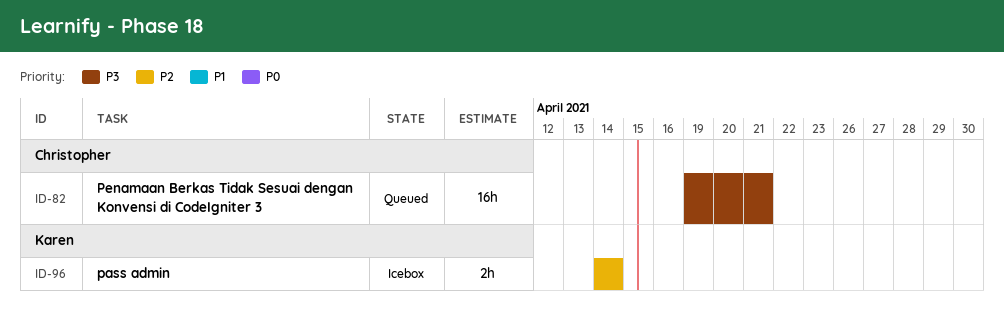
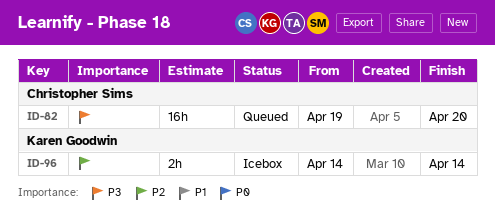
ID-82, due: Apr 21 -> Apr 20

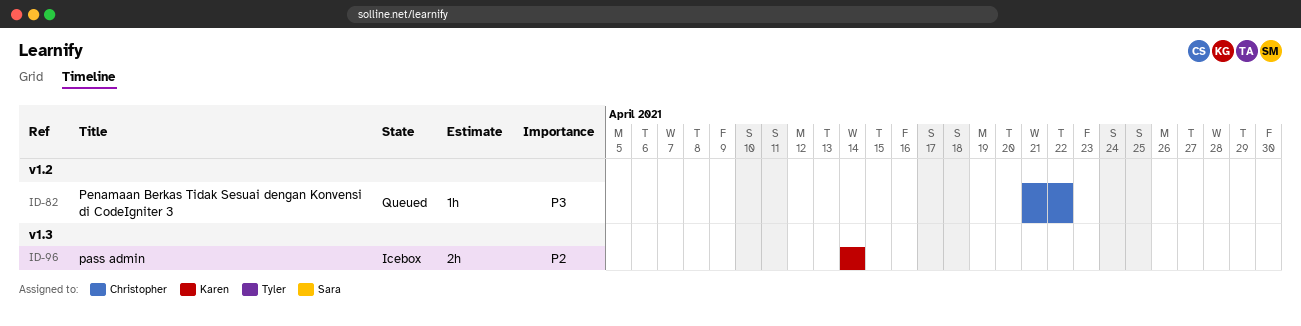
ID-82, estimate: 16h -> 1h
ID-82, start: Apr 19 -> Apr 21
ID-82, due: Apr 20 -> Apr 22

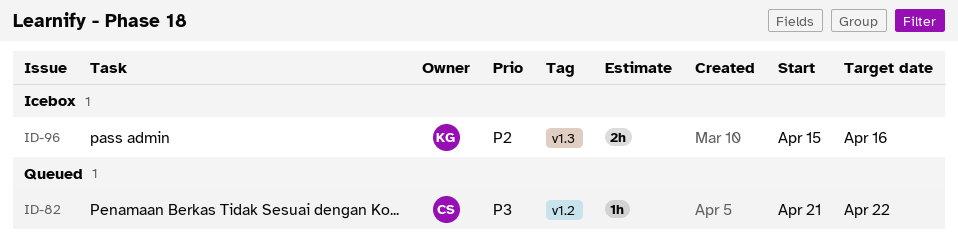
ID-96, start: Apr 14 -> Apr 15
ID-96, due: Apr 14 -> Apr 16

